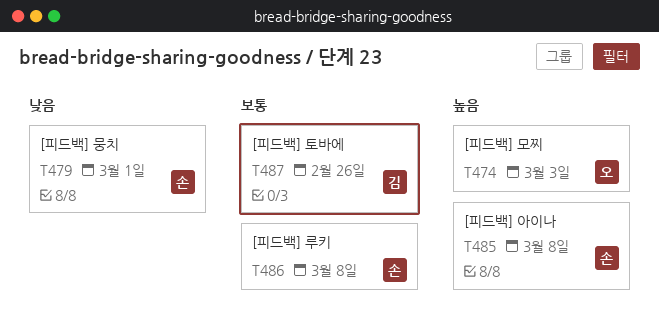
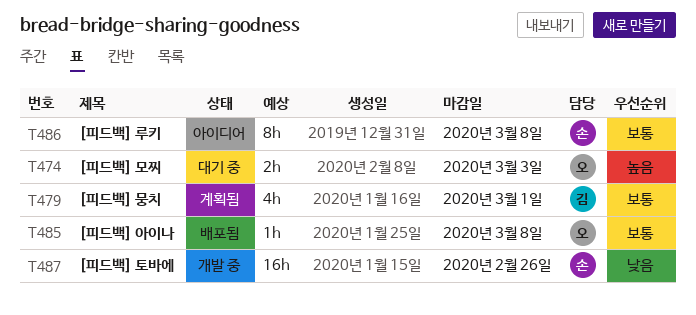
T479, owner: 손 -> 김
T479, priority: 낮음 -> 보통
T485, owner: 손 -> 오
T485, priority: 높음 -> 보통
T487, owner: 김 -> 손
T487, priority: 보통 -> 낮음

